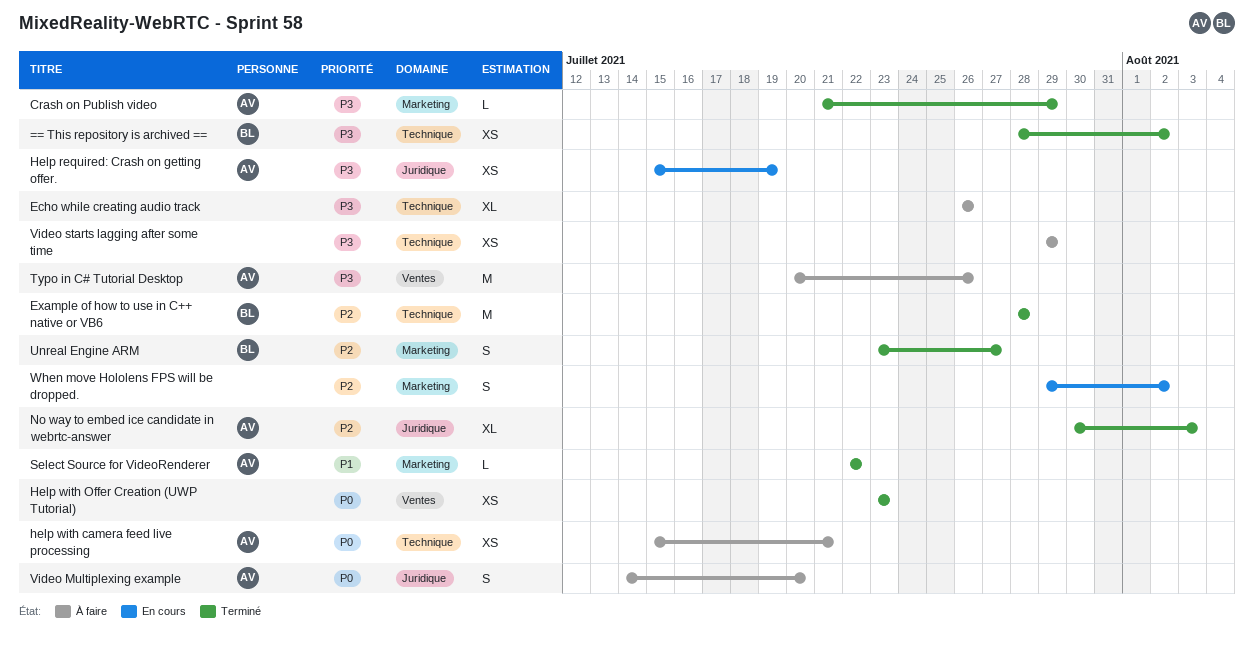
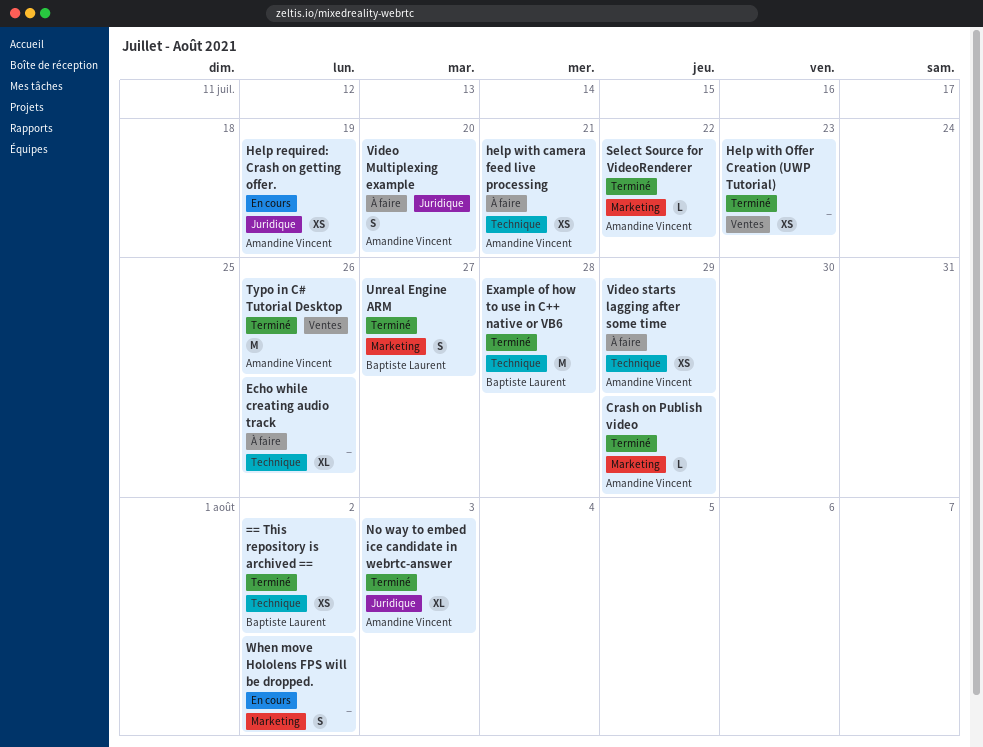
Typo in C# Tutorial Desktop, status: À faire -> Terminé
Video starts lagging after some time, owner: none -> Amandine Vincent

